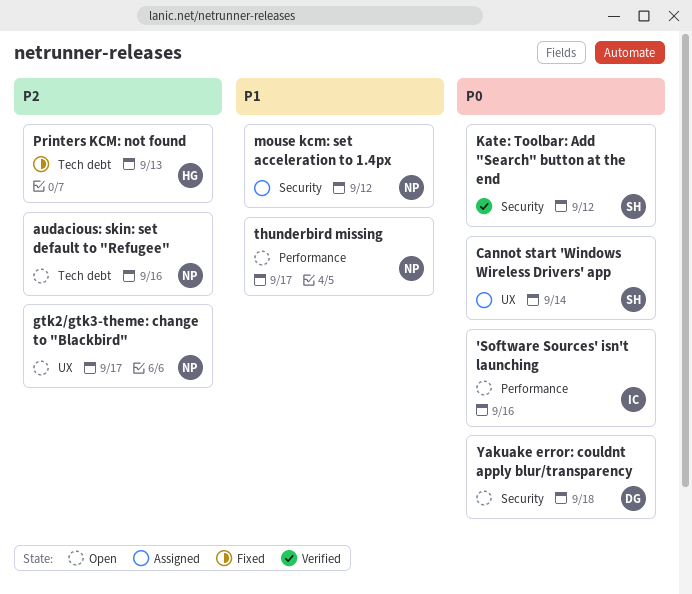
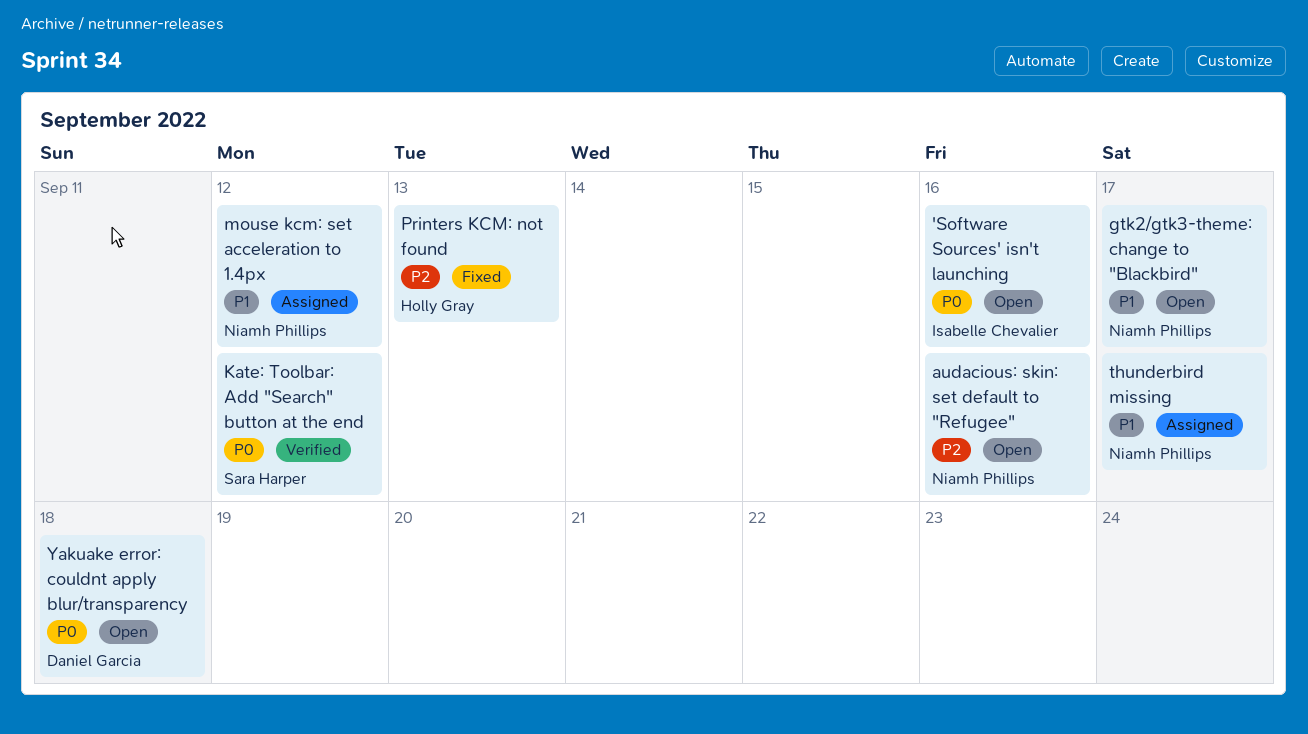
Cannot start 'Windows Wireless Drivers' app: present -> none
gtk2/gtk3-theme: change to "Blackbird", priority: P2 -> P1
thunderbird missing, status: Open -> Assigned

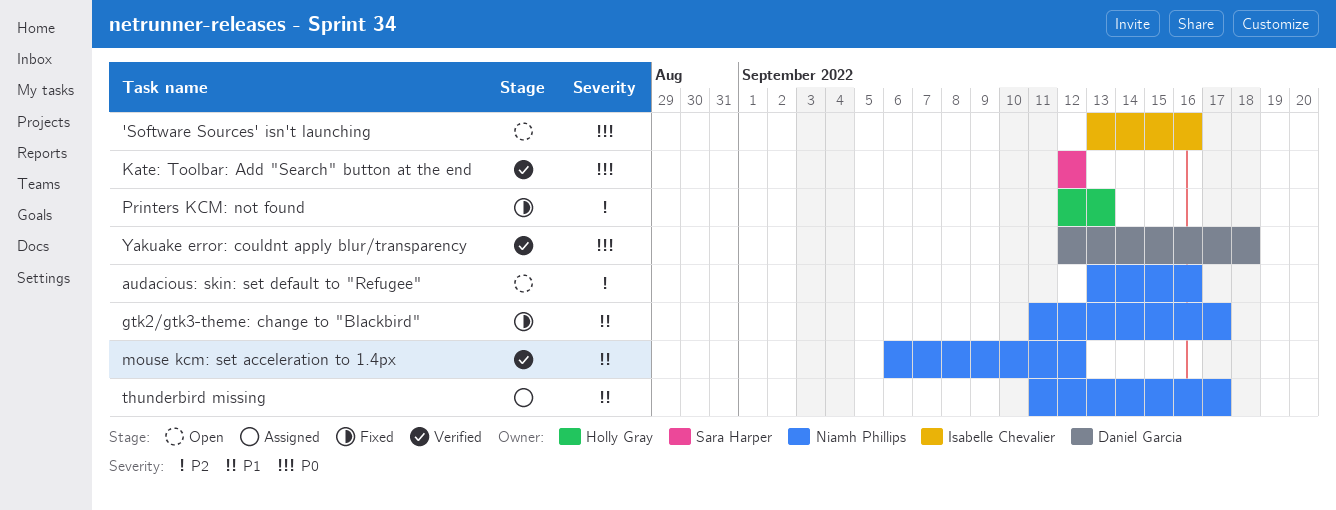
gtk2/gtk3-theme: change to "Blackbird", status: Open -> Fixed
mouse kcm: set acceleration to 1.4px, status: Assigned -> Verified
Yakuake error: couldnt apply blur/transparency, status: Open -> Verified

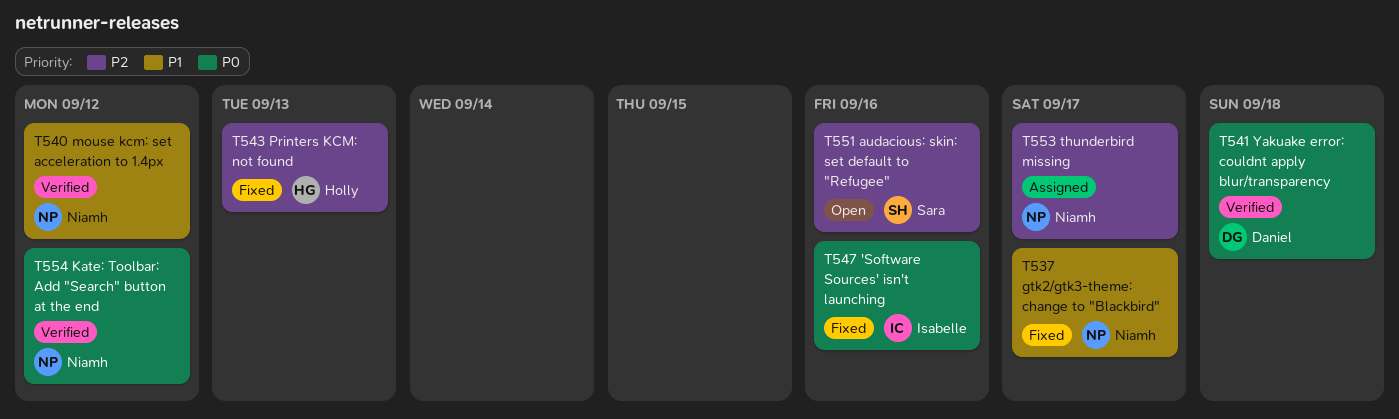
'Software Sources' isn't launching, status: Open -> Fixed
audacious: skin: set default to "Refugee", owner: Niamh Phillips -> Sara Harper
Kate: Toolbar: Add "Search" button at the end, owner: Sara Harper -> Niamh Phillips
thunderbird missing, priority: P1 -> P2

